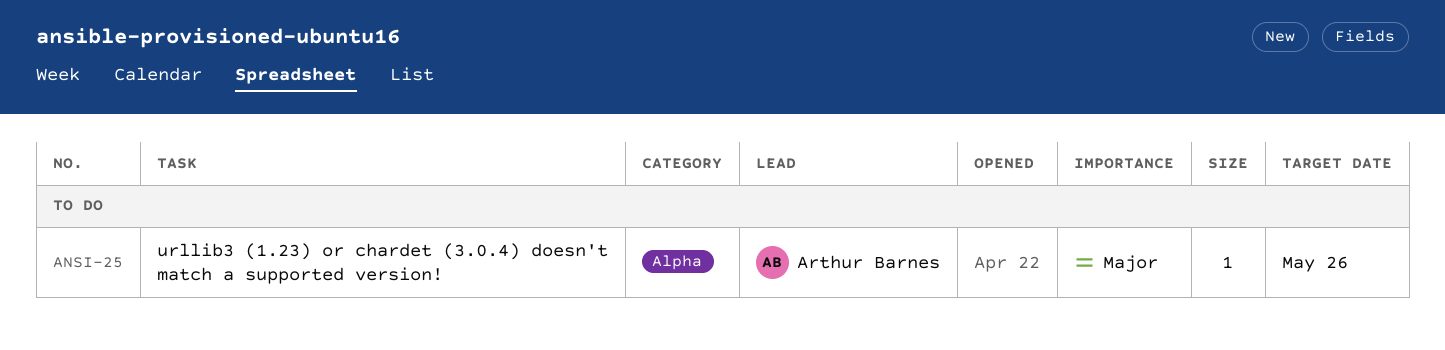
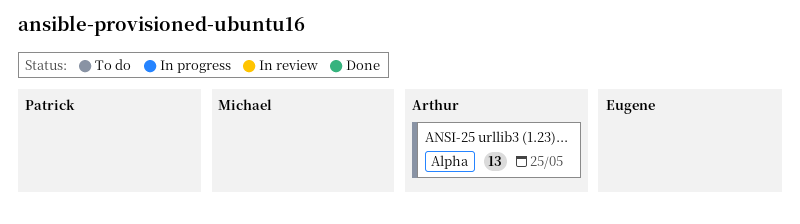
ANSI-25, estimate: 1 -> 13
ANSI-25, due: May 26 -> May 25

